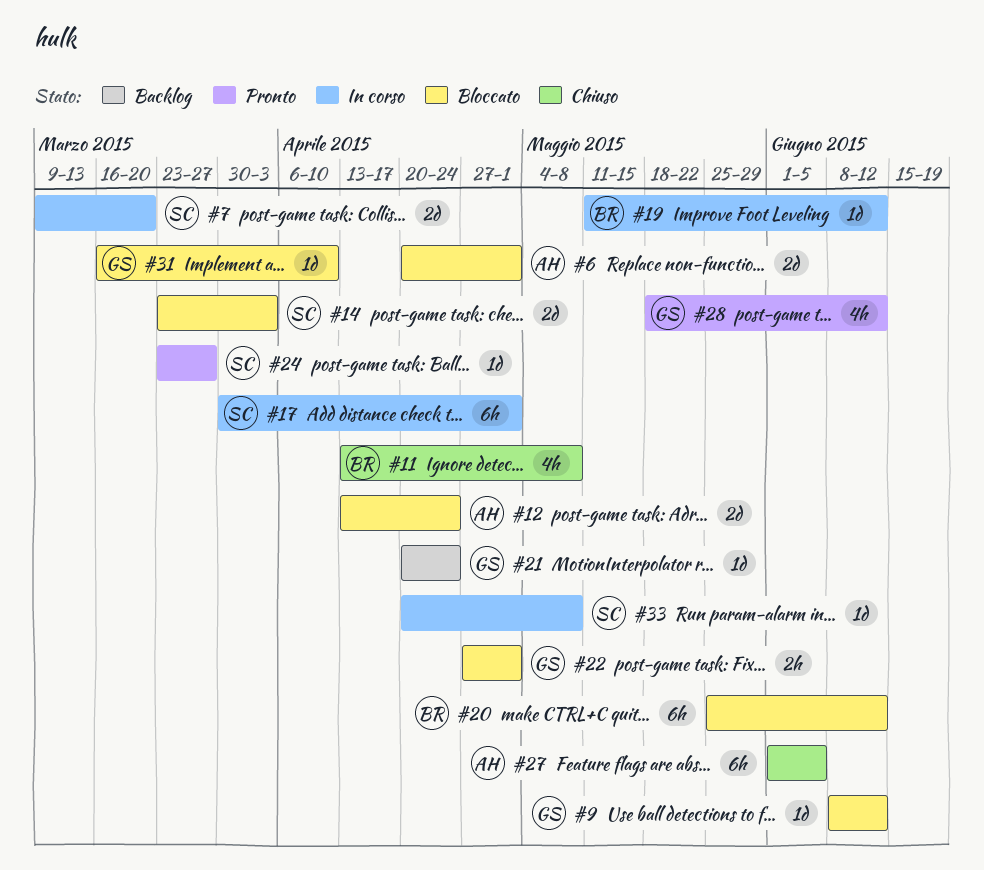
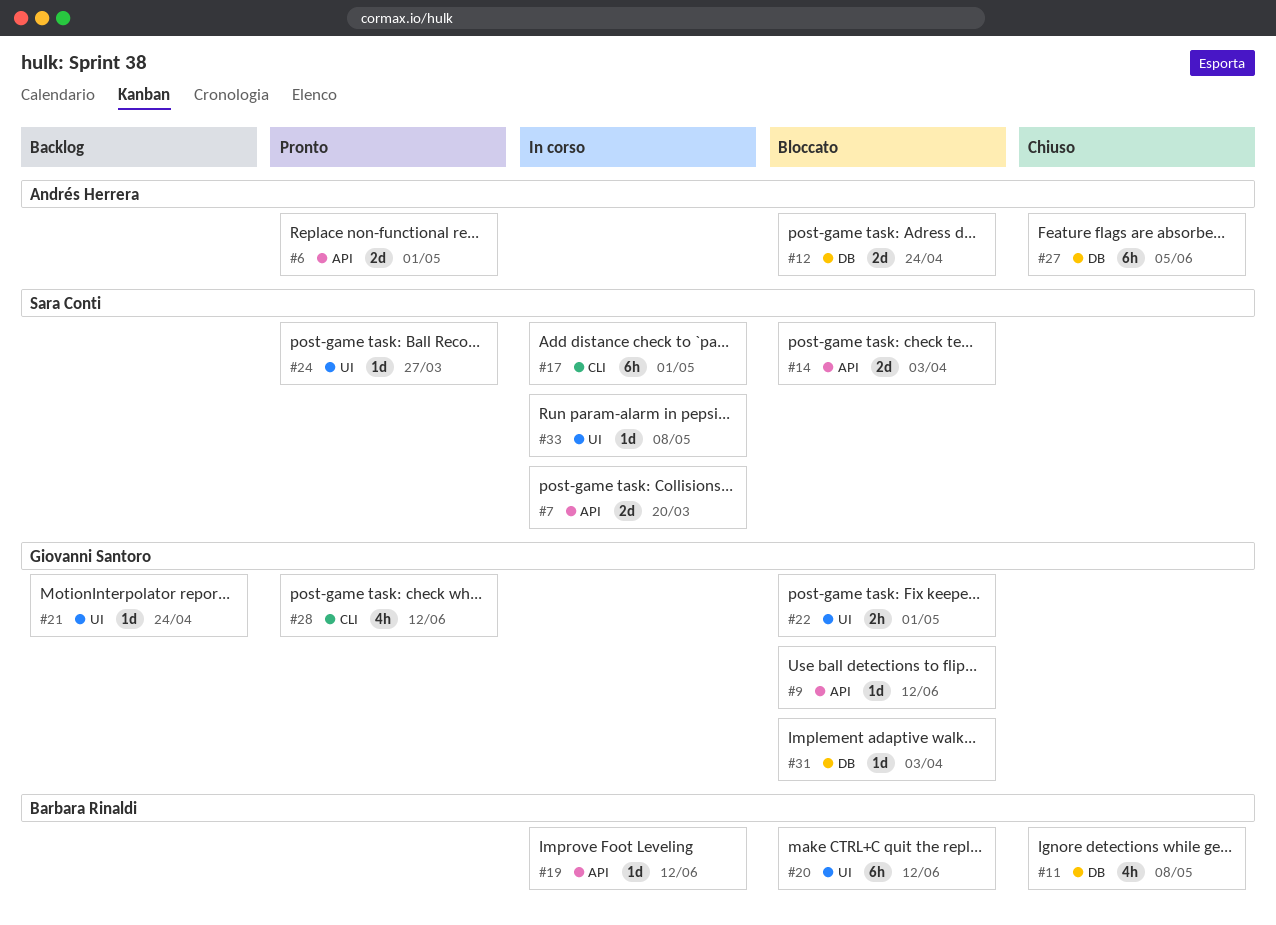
#6, status: Bloccato -> Pronto
#31, due: Apr 10 -> Apr 3

